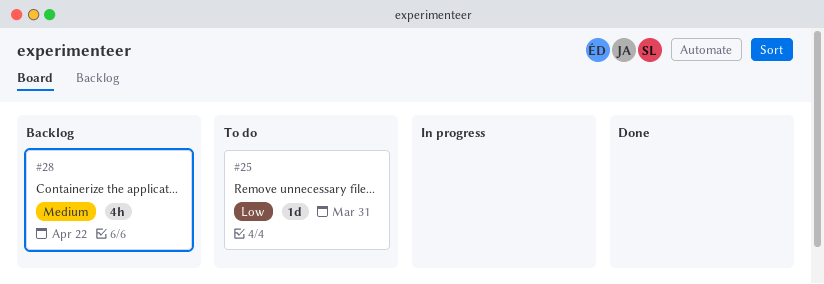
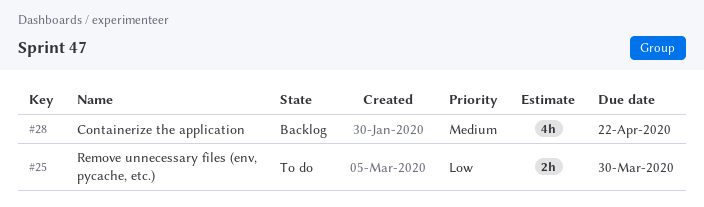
#25, estimate: 1d -> 2h
#25, due: Mar 31 -> Mar 30

